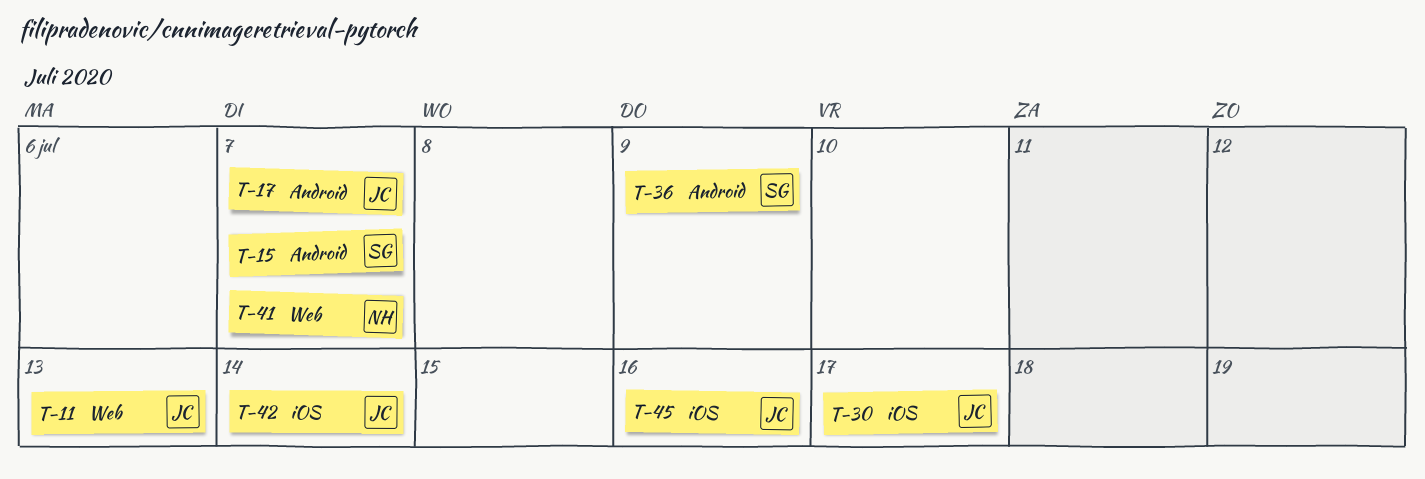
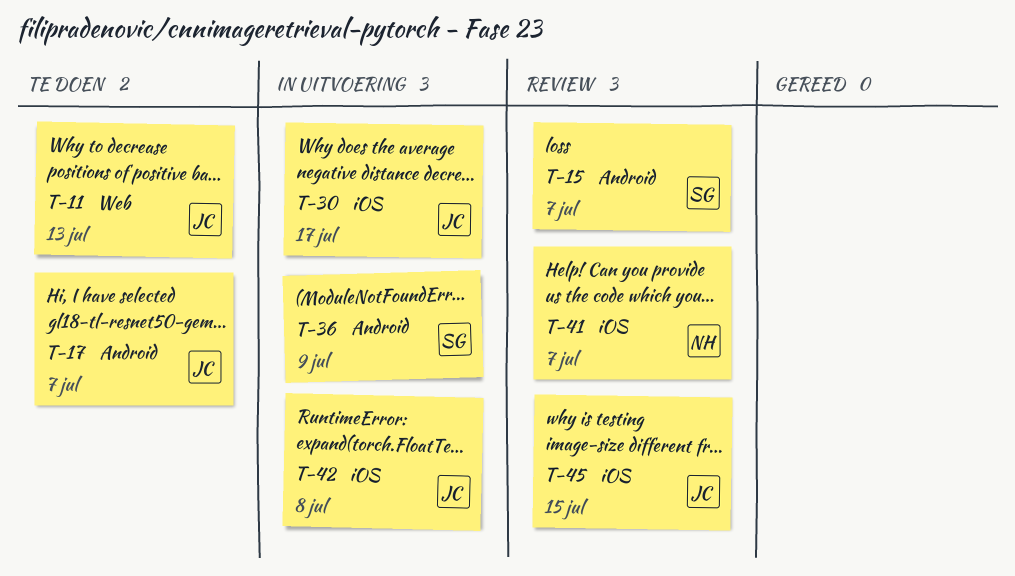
T-41, label: Web -> iOS
T-42, due: Jul 14 -> Jul 8
T-45, due: Jul 16 -> Jul 15

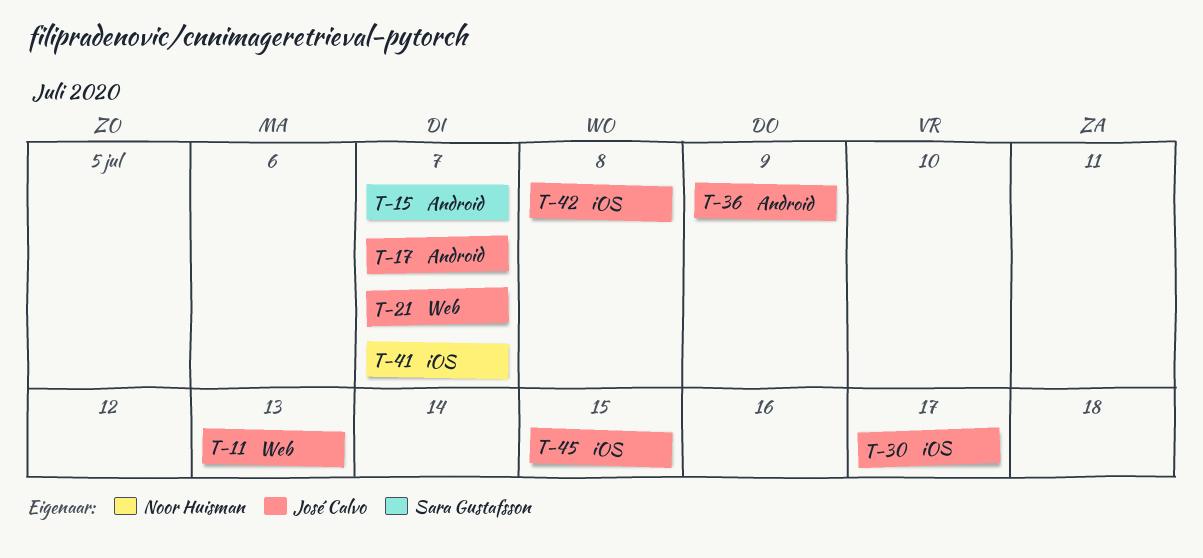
T-21: none -> present
T-36, owner: Sara Gustafsson -> José Calvo

